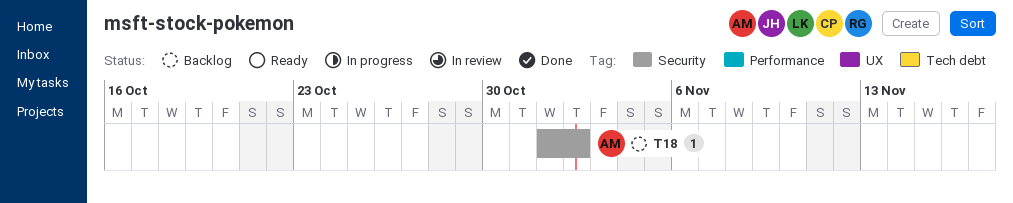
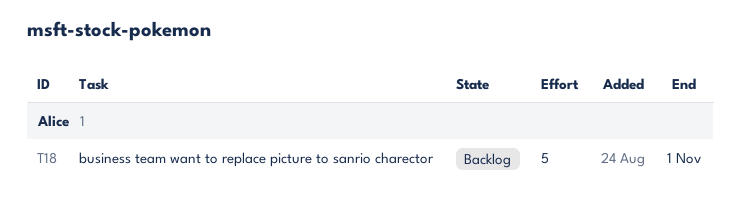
T18, estimate: 1 -> 5
T18, due: Nov 2 -> Nov 1

